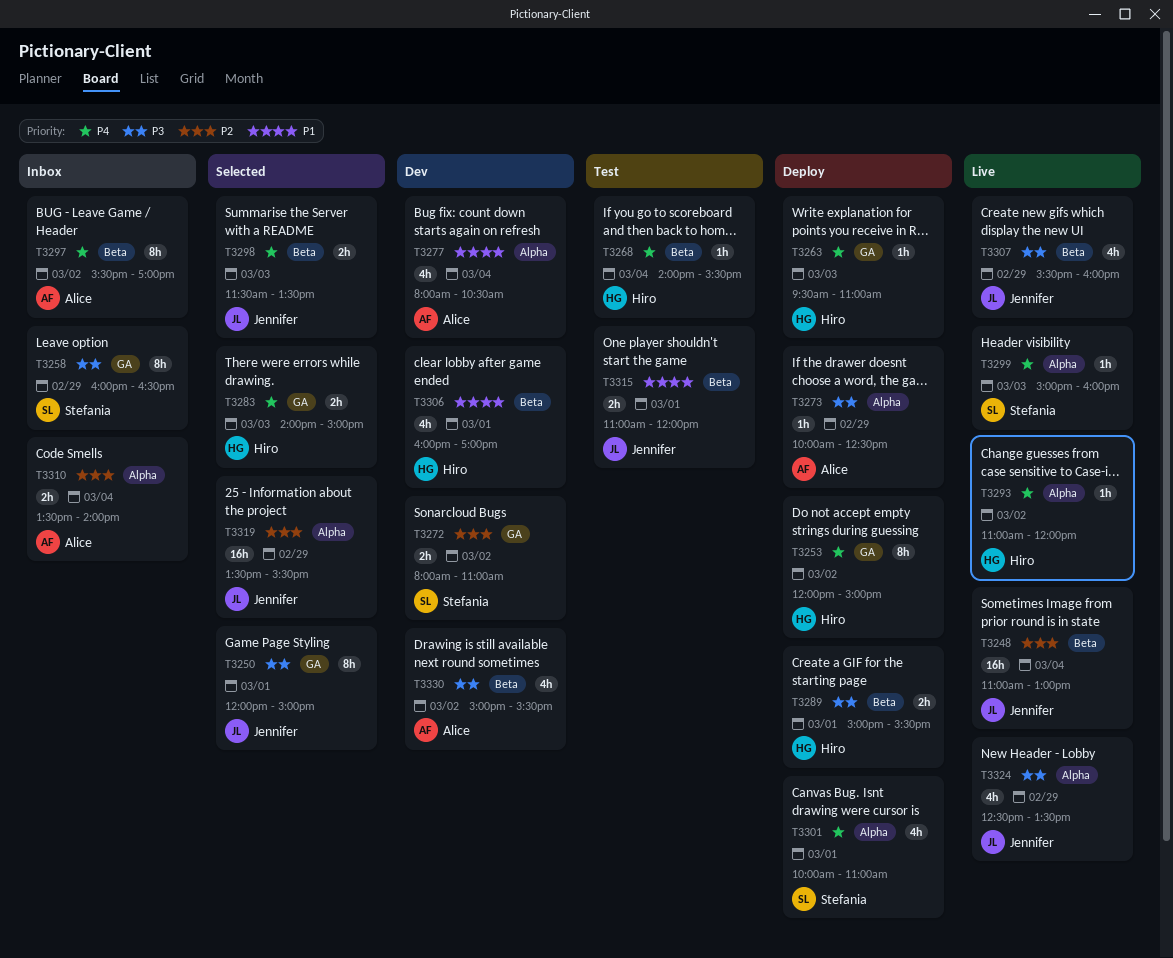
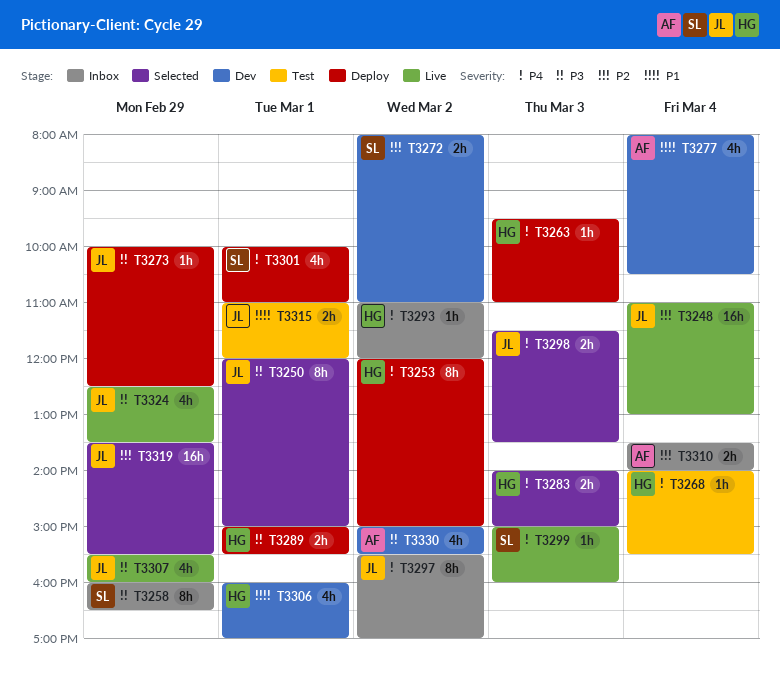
T3273, owner: Alice -> Jennifer
T3293, status: Live -> Inbox
T3297, owner: Alice -> Jennifer

